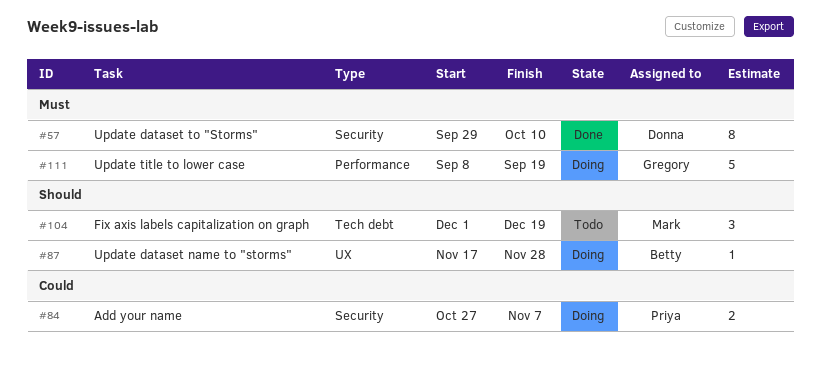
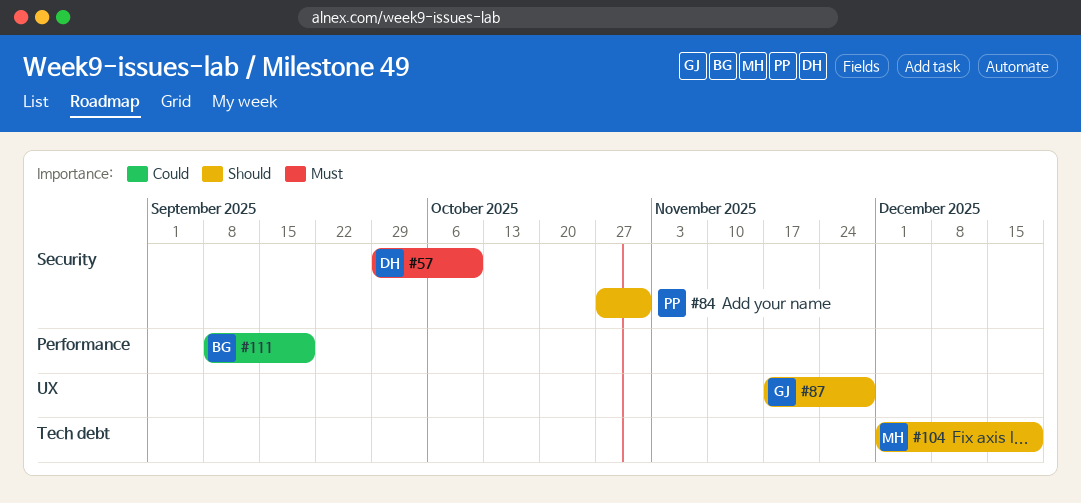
#84, priority: Could -> Should
#84, due: Nov 7 -> Oct 31
#87, owner: Betty -> Gregory
#111, owner: Gregory -> Betty
#111, priority: Must -> Could

